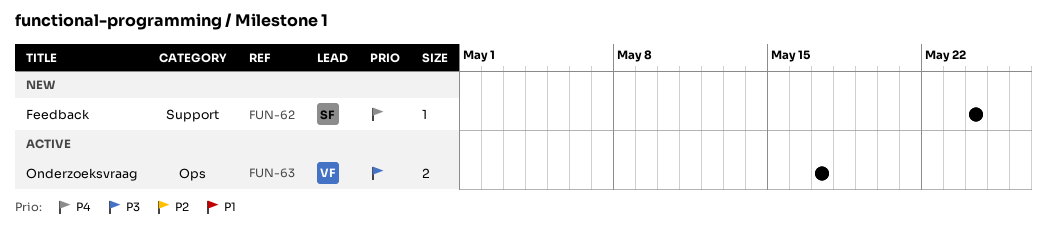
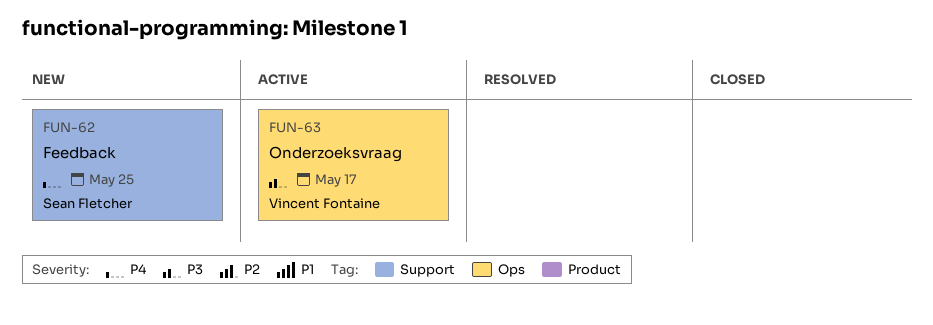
FUN-62, due: May 24 -> May 25

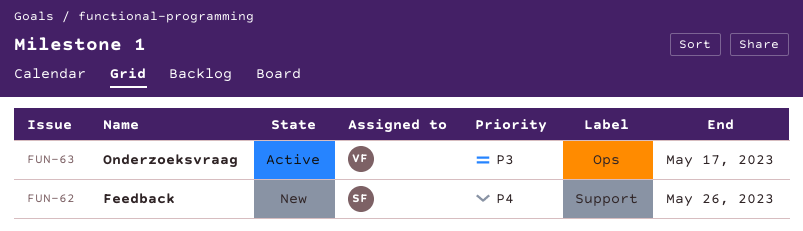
FUN-62, due: May 25 -> May 26

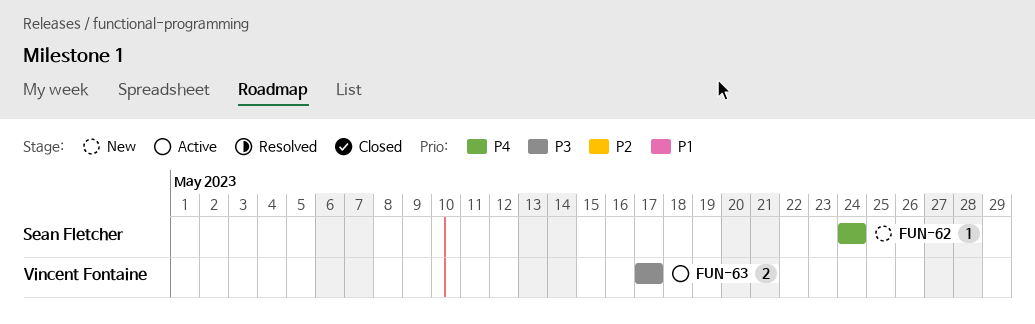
FUN-62, due: May 26 -> May 24

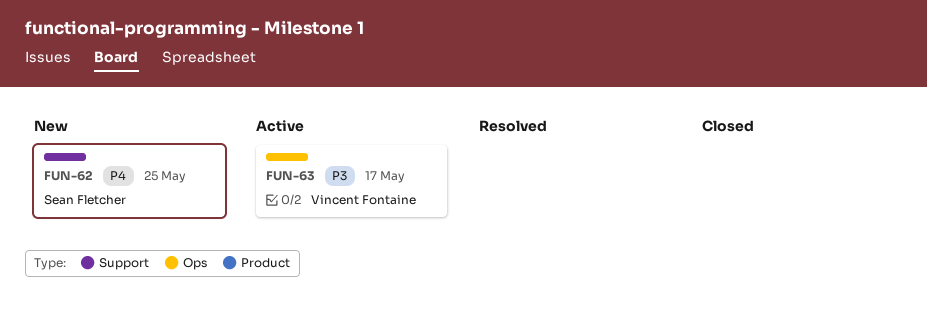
FUN-62, due: May 24 -> May 25

